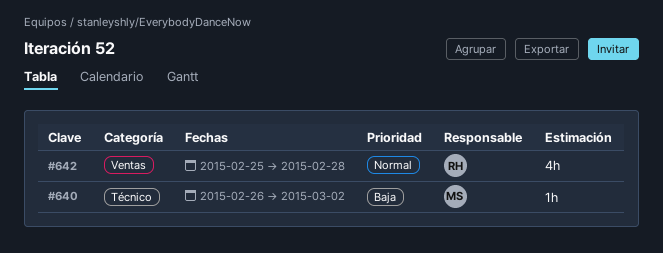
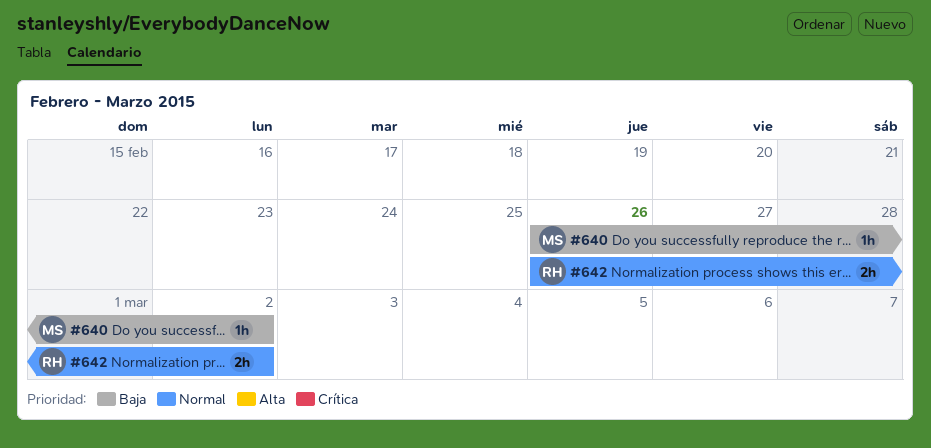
#642, estimate: 4h -> 2h
#642, start: Feb 25 -> Feb 26
#642, due: Feb 28 -> Mar 2

